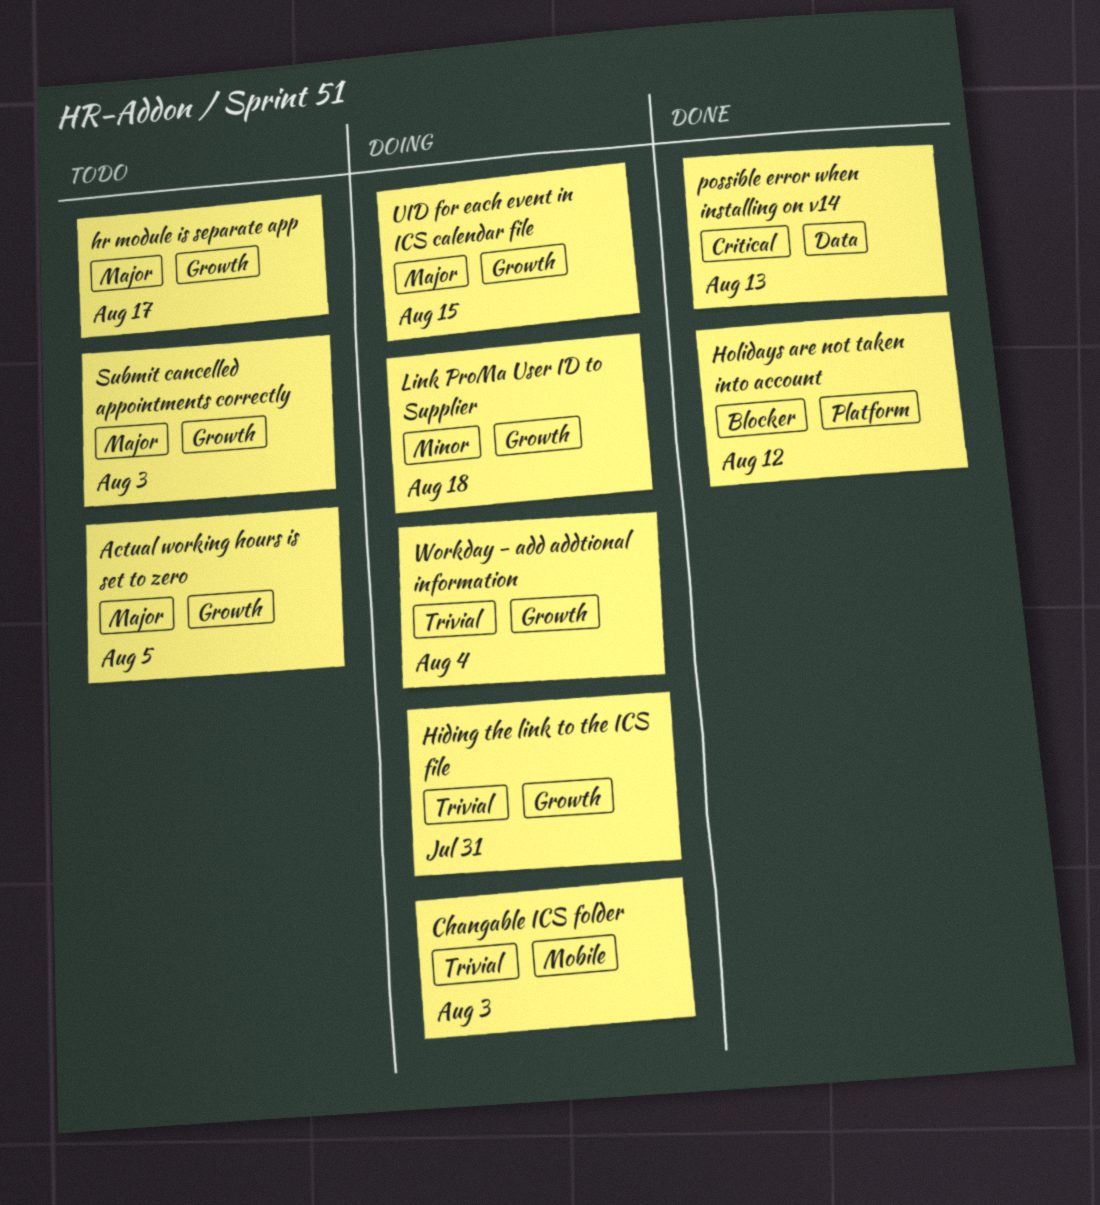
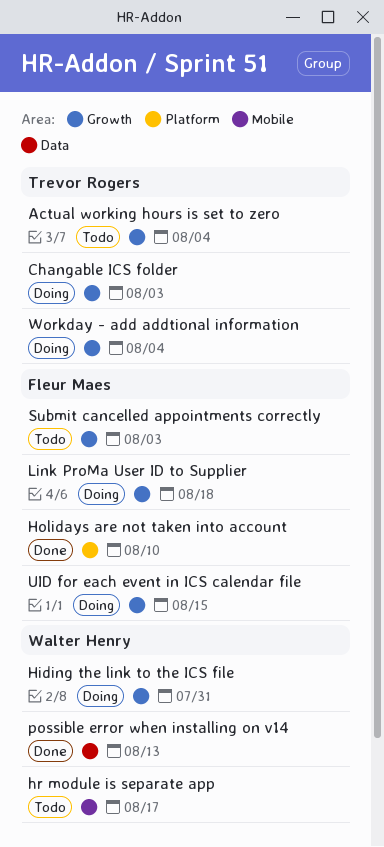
Actual working hours is set to zero, due: Aug 5 -> Aug 4
Changable ICS folder, label: Mobile -> Growth
Holidays are not taken into account, due: Aug 12 -> Aug 10
hr module is separate app, label: Growth -> Mobile

